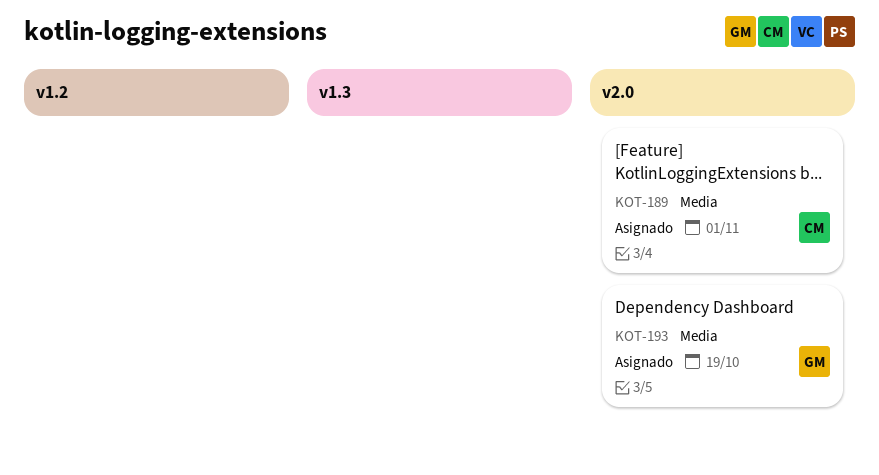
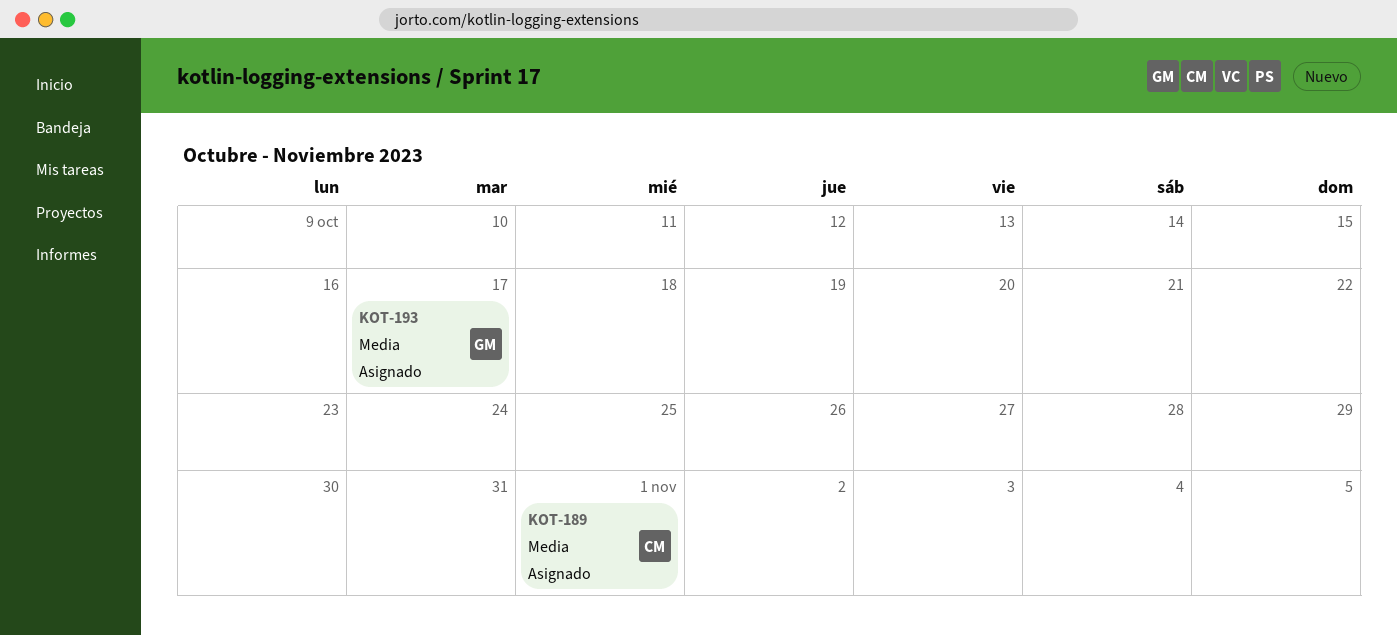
KOT-193, due: Oct 19 -> Oct 17

